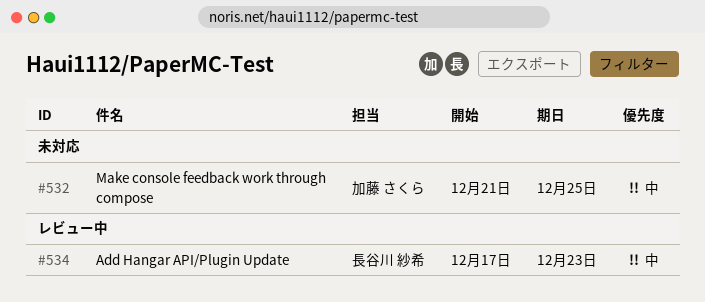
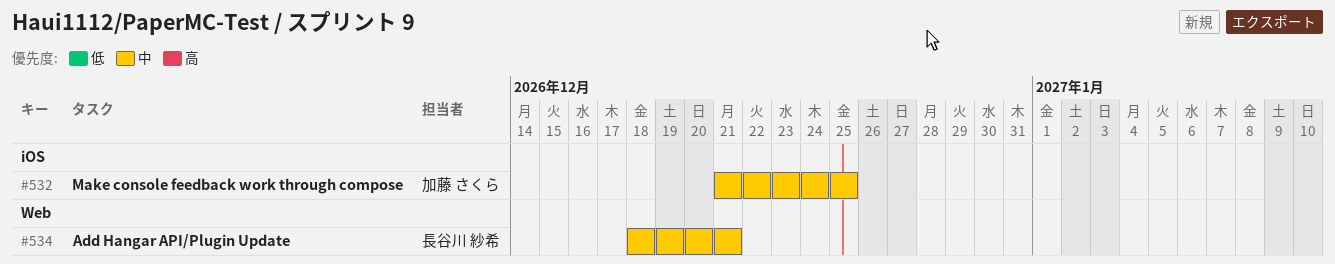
#534, start: Dec 17 -> Dec 18
#534, due: Dec 23 -> Dec 21

